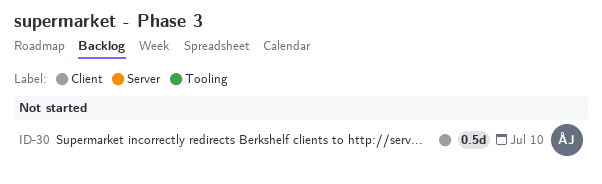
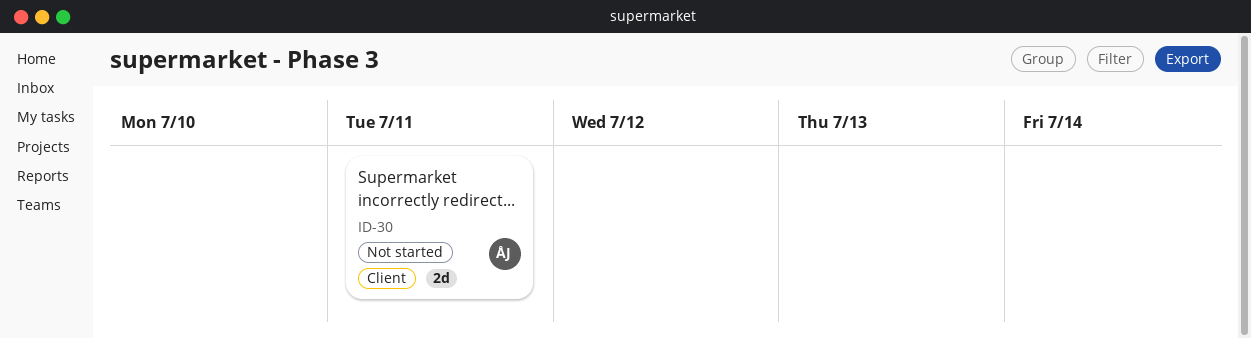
ID-30, estimate: 0.5d -> 2d
ID-30, due: Jul 10 -> Jul 11

